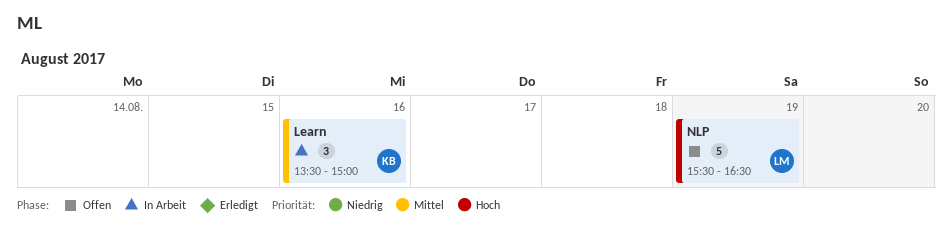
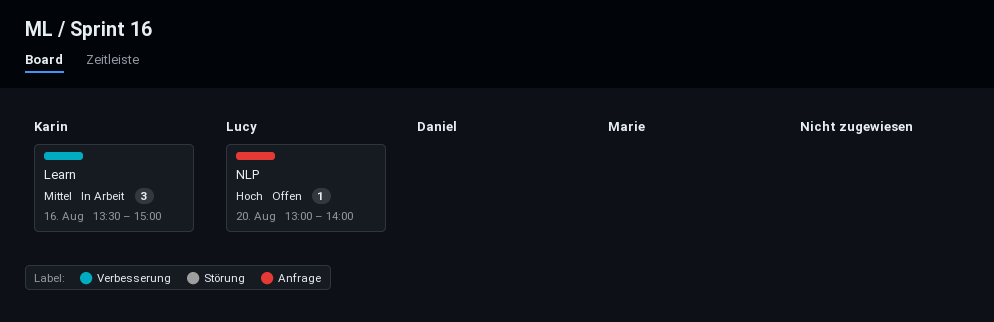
NLP, estimate: 5 -> 1
NLP, day: Aug 19 -> Aug 20
NLP, begins: 15:30 -> 13:00
NLP, ends: 16:30 -> 14:00

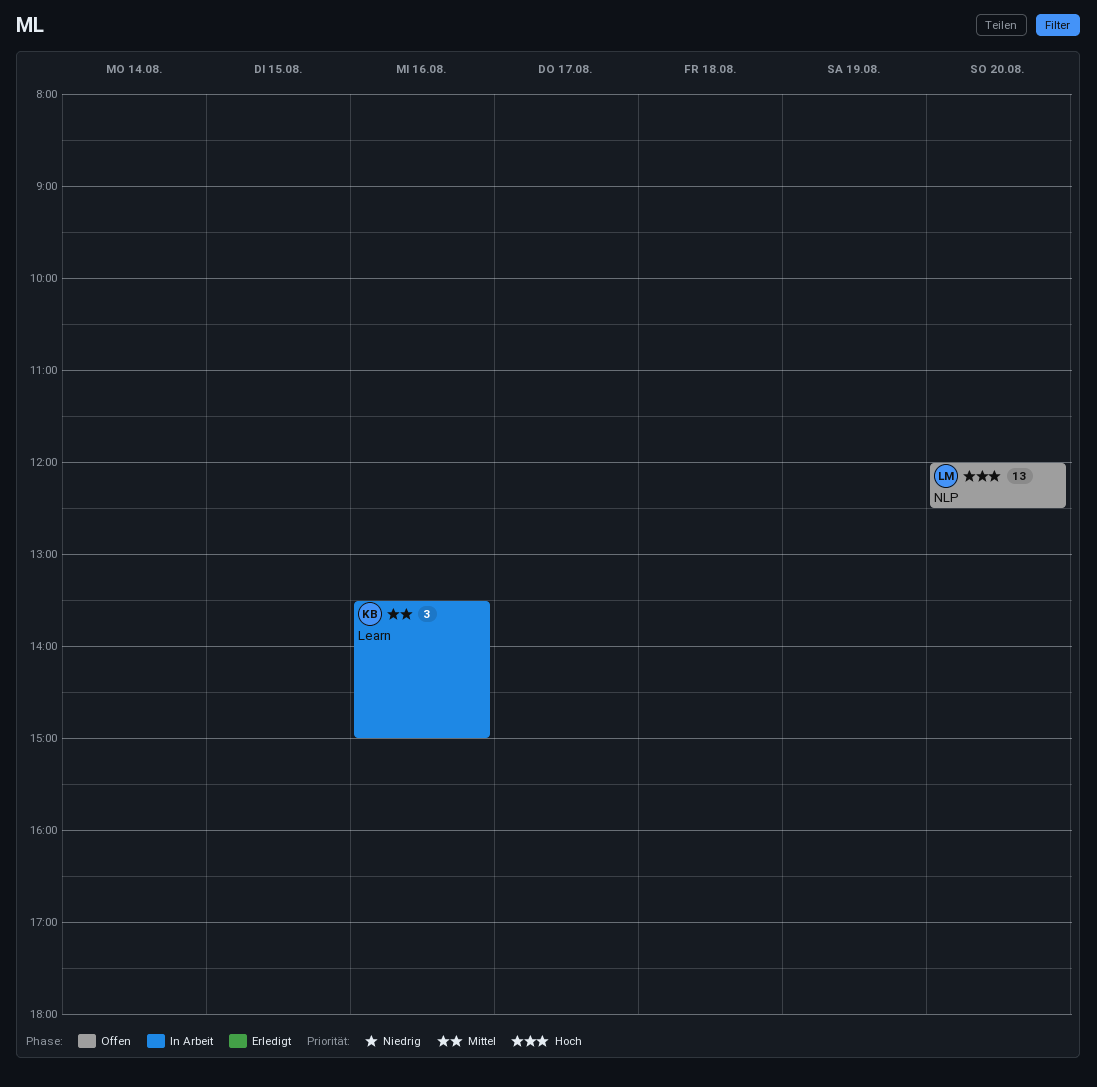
NLP, estimate: 1 -> 13
NLP, begins: 13:00 -> 12:00
NLP, ends: 14:00 -> 12:30

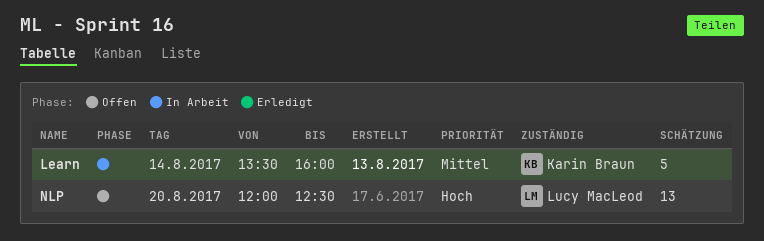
Learn, estimate: 3 -> 5
Learn, day: Aug 16 -> Aug 14
Learn, ends: 15:00 -> 16:00

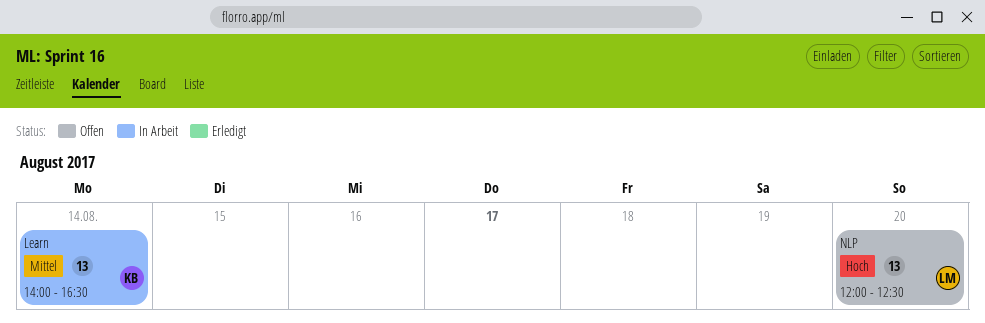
Learn, estimate: 5 -> 13
Learn, begins: 13:30 -> 14:00
Learn, ends: 16:00 -> 16:30

